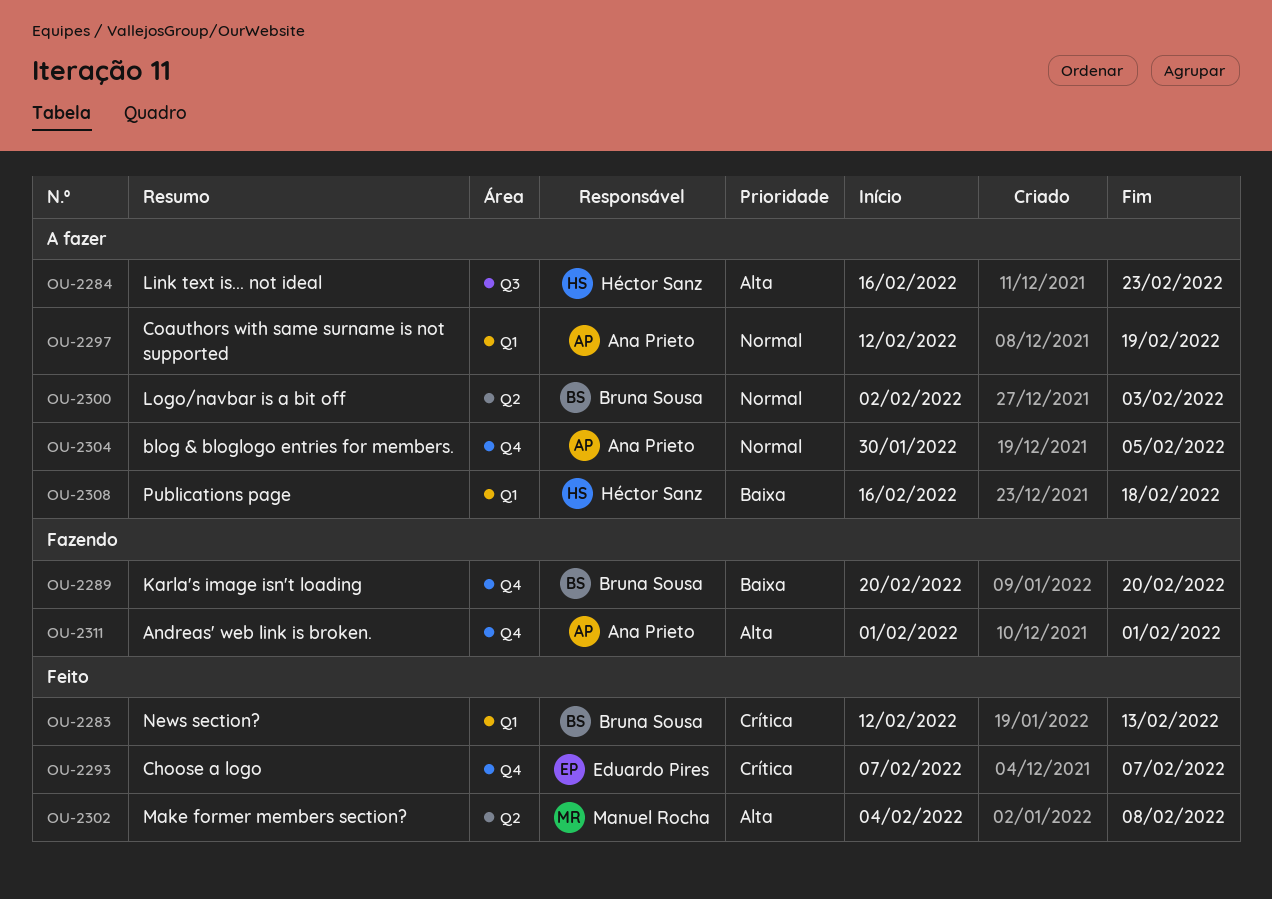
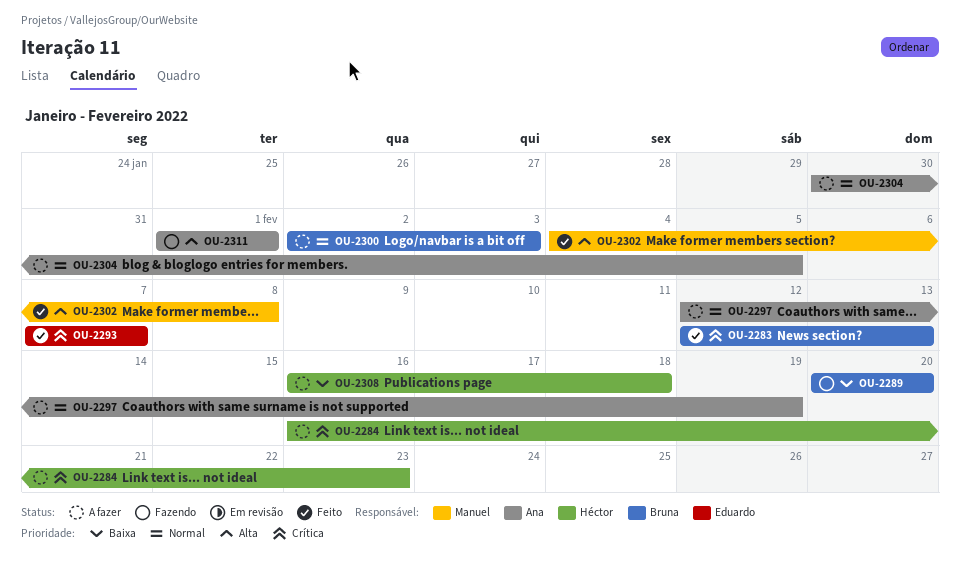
OU-2284, priority: Alta -> Crítica

